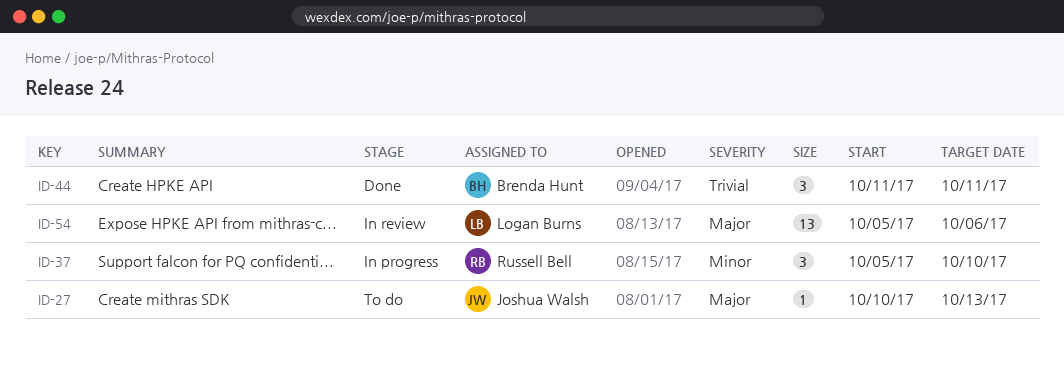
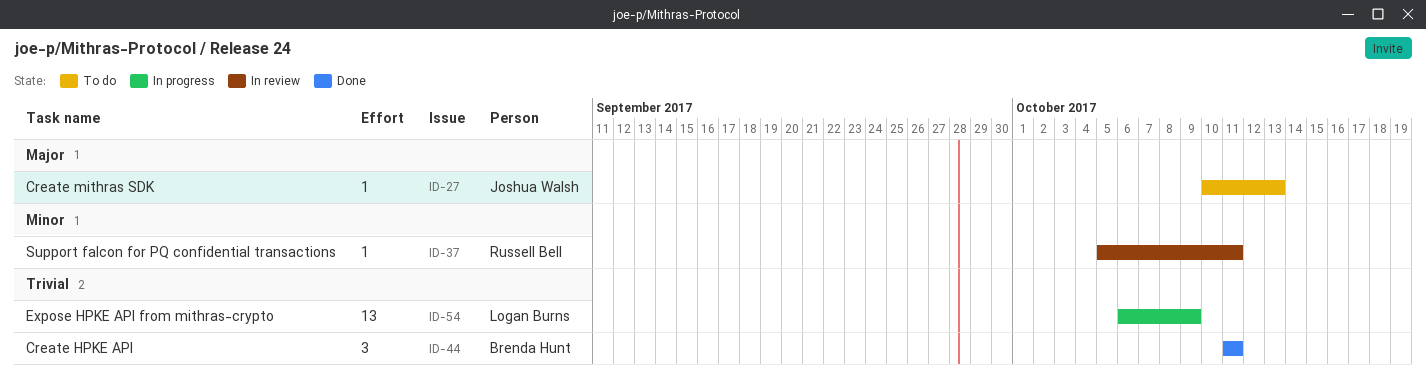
ID-37, status: In progress -> In review
ID-37, estimate: 3 -> 1
ID-37, due: Oct 10 -> Oct 11
ID-54, status: In review -> In progress
ID-54, priority: Major -> Trivial
ID-54, start: Oct 5 -> Oct 6
ID-54, due: Oct 6 -> Oct 9

